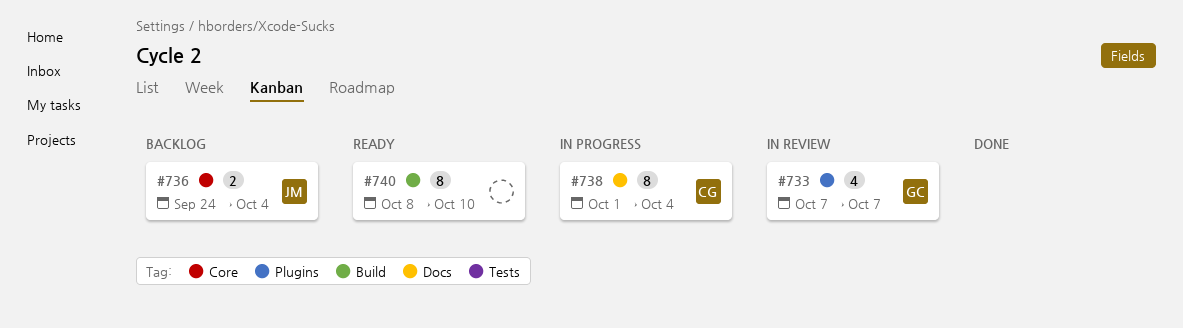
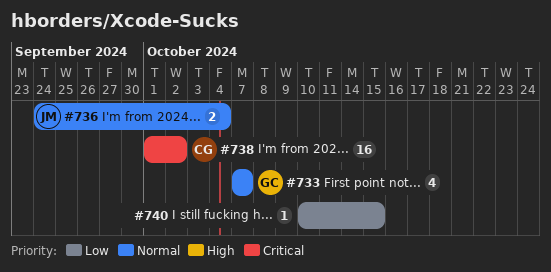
#738, estimate: 8 -> 16
#738, due: Oct 4 -> Oct 2
#740, estimate: 8 -> 1
#740, start: Oct 8 -> Oct 10
#740, due: Oct 10 -> Oct 15

